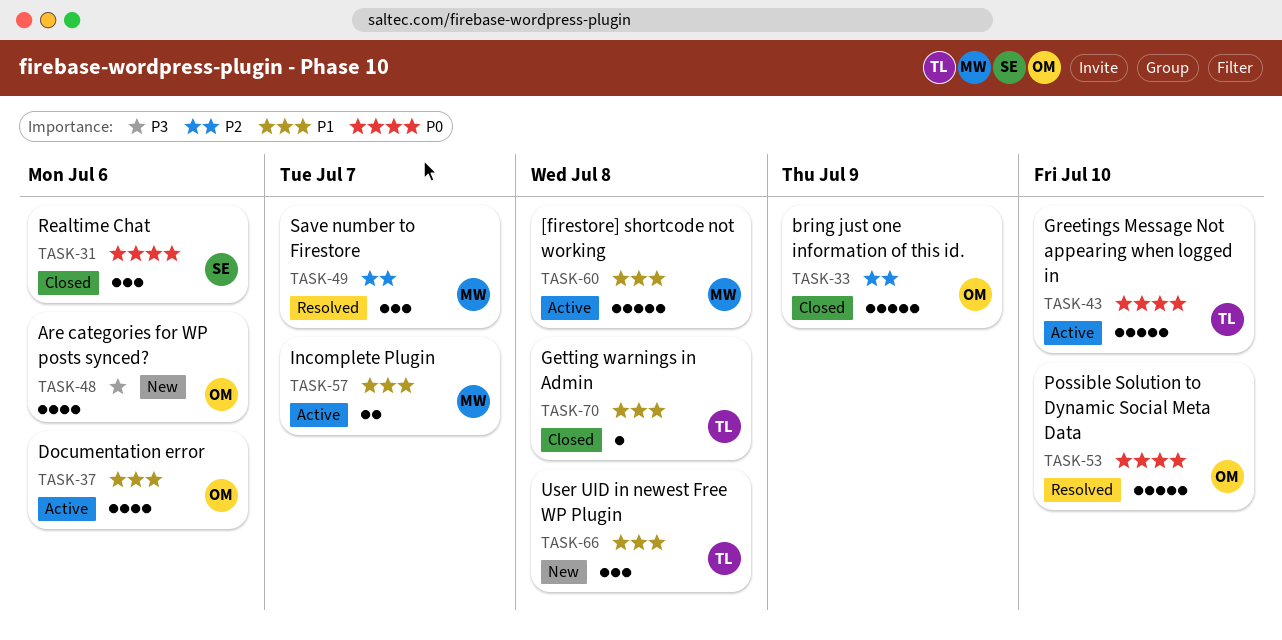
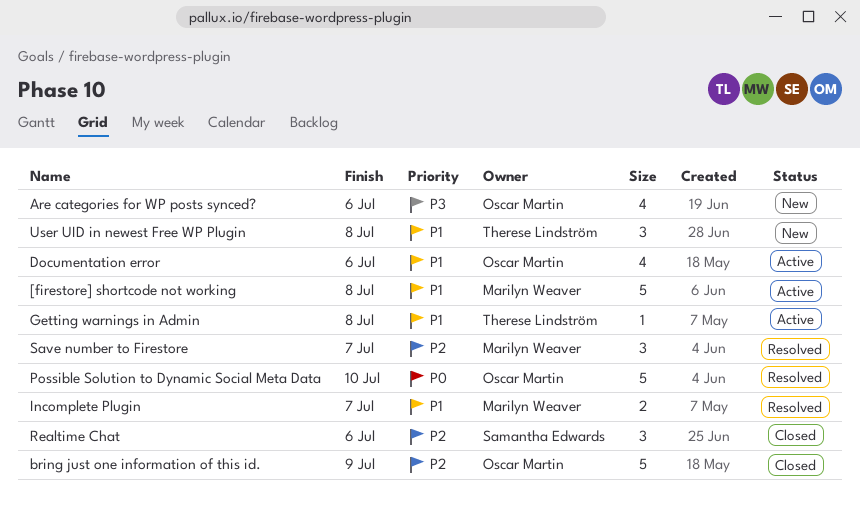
Getting warnings in Admin, status: Closed -> Active
Greetings Message Not appearing when logged in: present -> none
Incomplete Plugin, status: Active -> Resolved
Realtime Chat, priority: P0 -> P2

